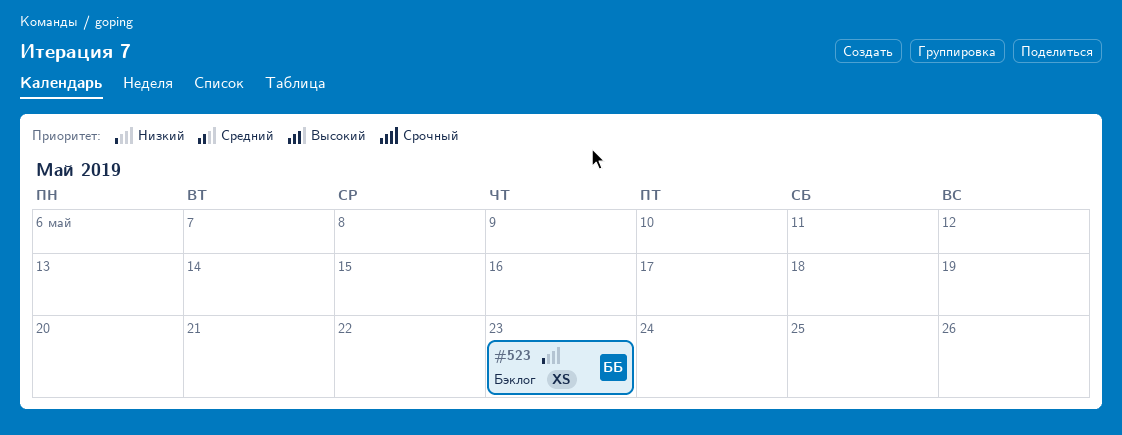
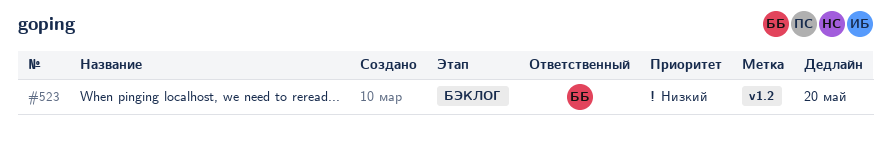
#523, due: May 23 -> May 20

